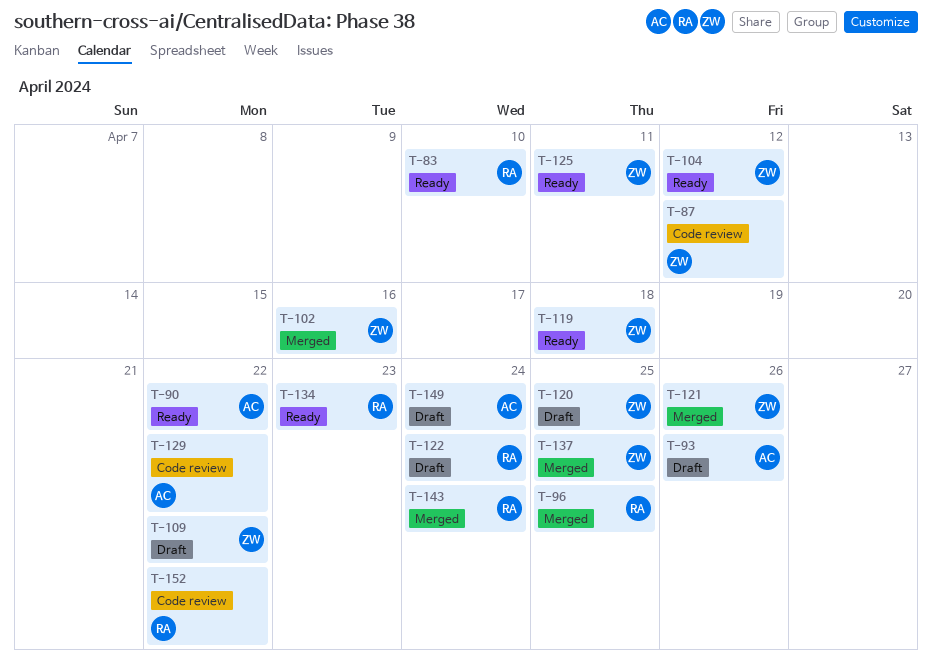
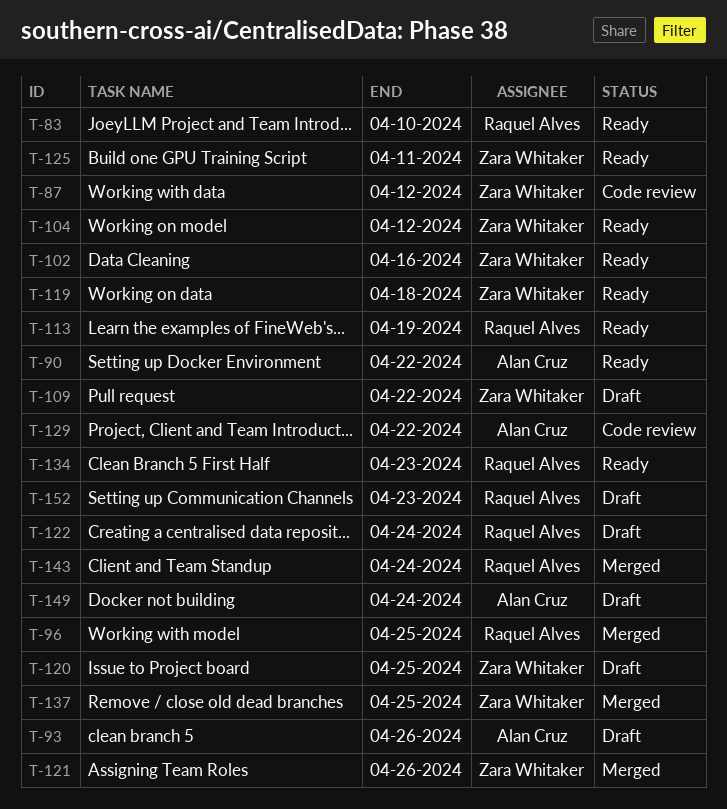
T-102, status: Merged -> Ready
T-113: none -> present
T-152, status: Code review -> Draft
T-152, due: Apr 22 -> Apr 23

